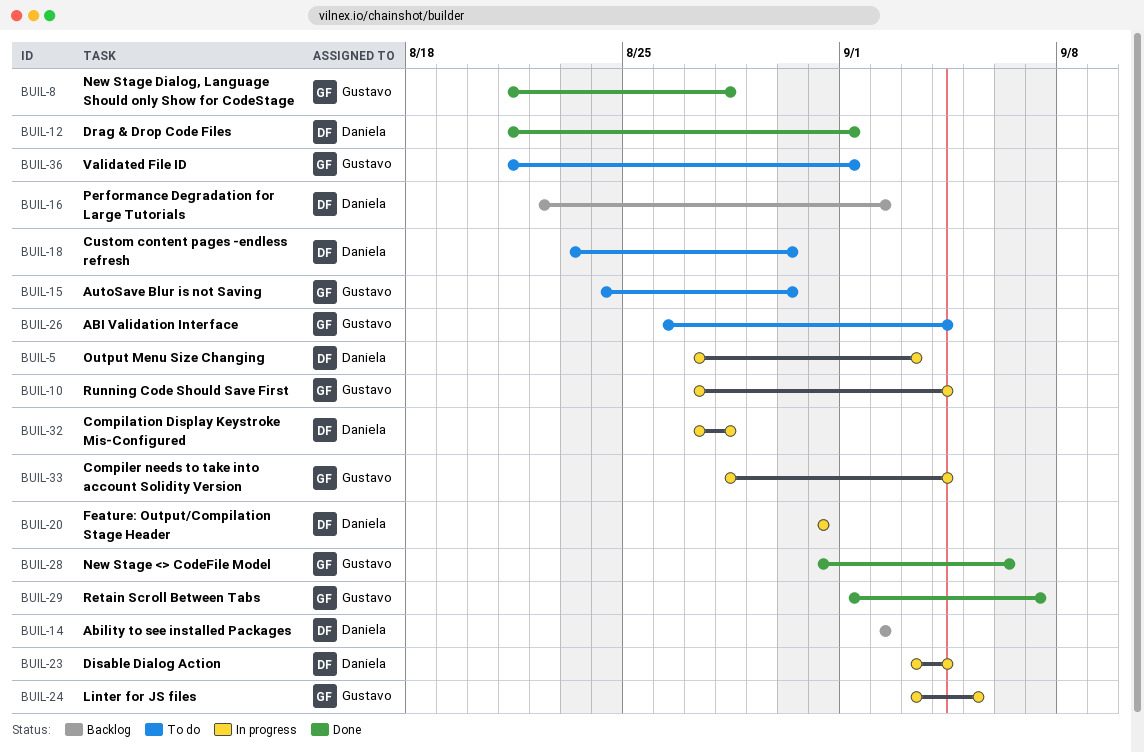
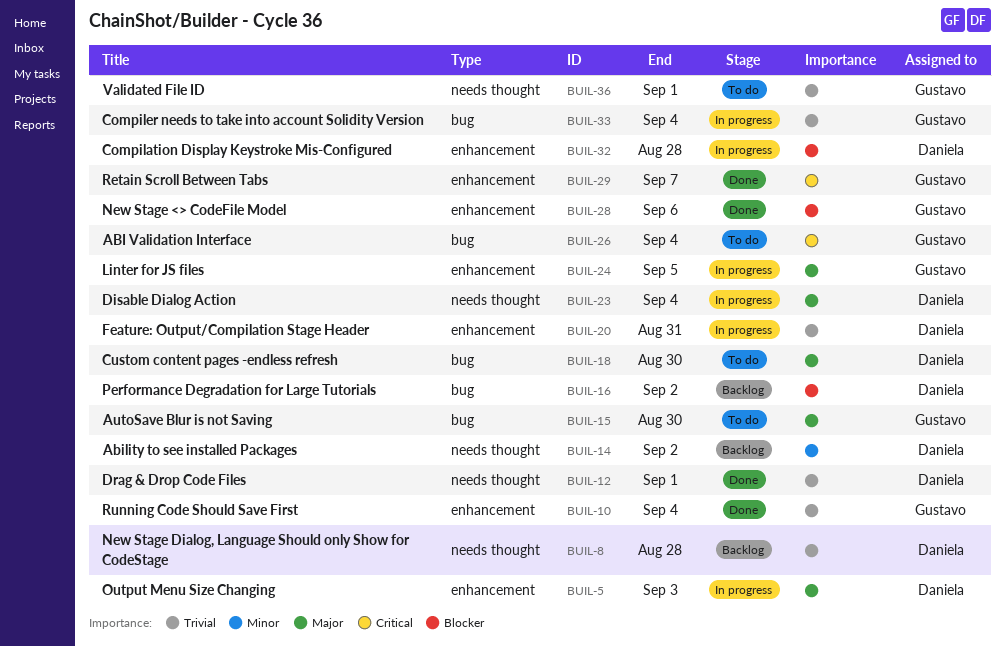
BUIL-8, status: Done -> Backlog
BUIL-8, owner: Gustavo -> Daniela
BUIL-10, status: In progress -> Done

